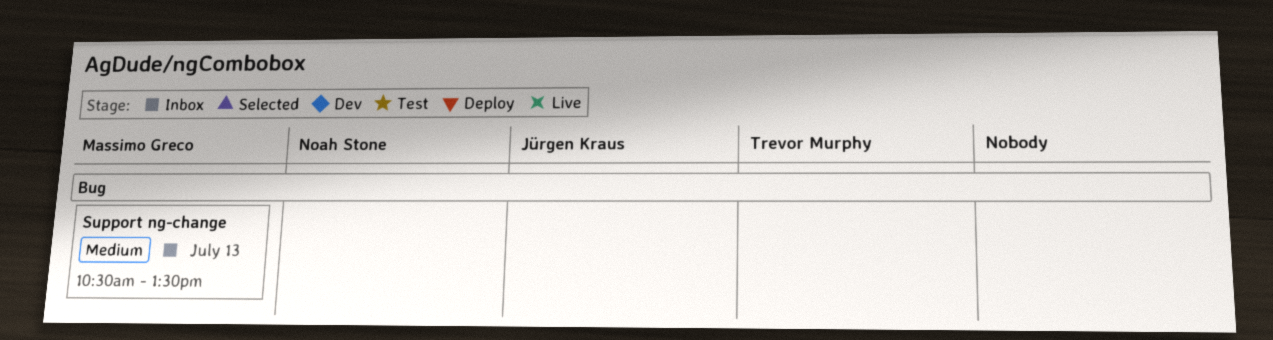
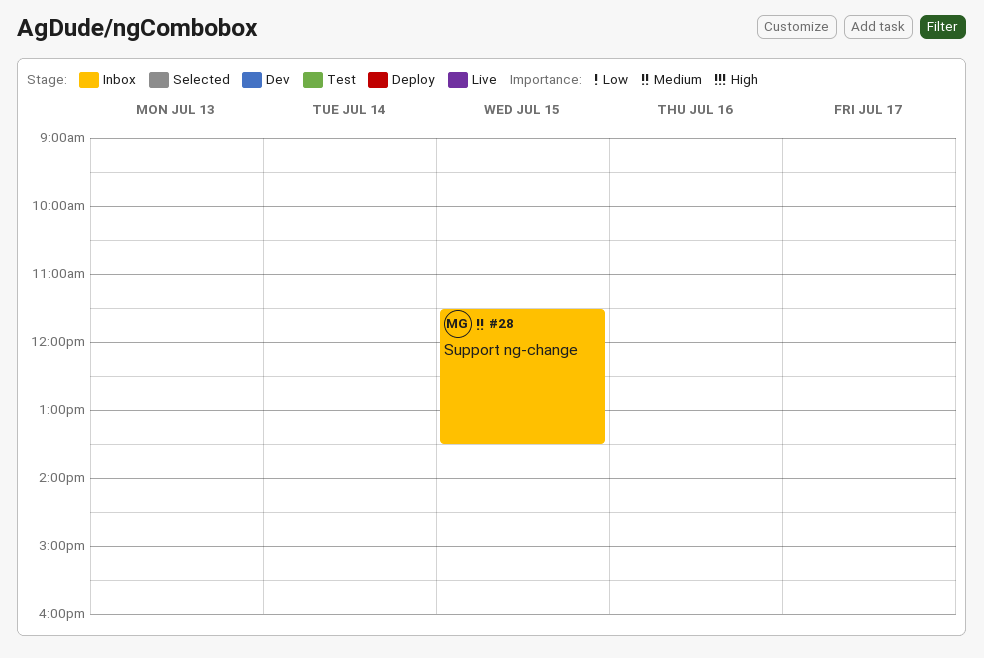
Support ng-change, day: Jul 13 -> Jul 15
Support ng-change, begins: 10:30 -> 11:30

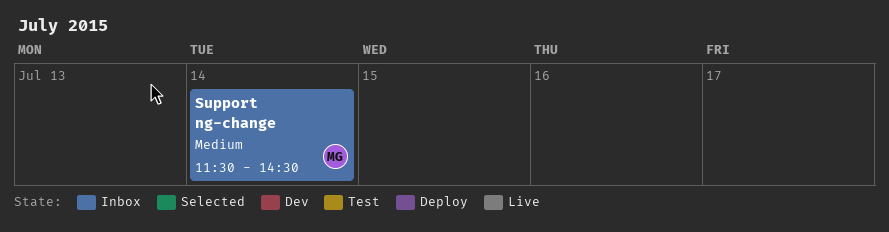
Support ng-change, day: Jul 15 -> Jul 14
Support ng-change, ends: 13:30 -> 14:30

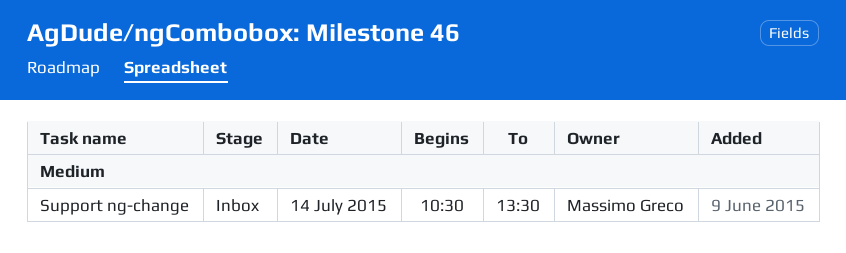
Support ng-change, begins: 11:30 -> 10:30
Support ng-change, ends: 14:30 -> 13:30

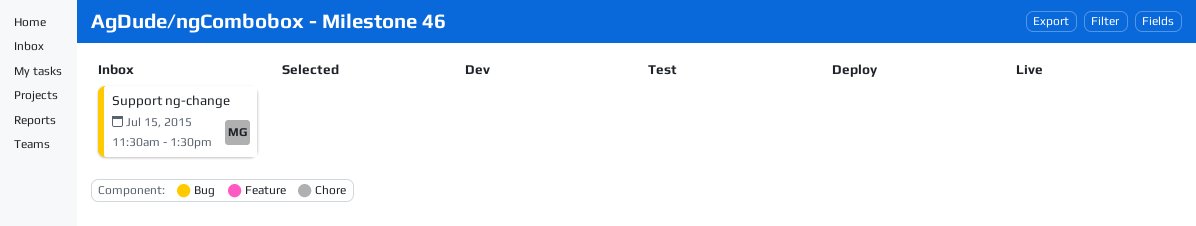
Support ng-change, day: Jul 14 -> Jul 15
Support ng-change, begins: 10:30 -> 11:30

